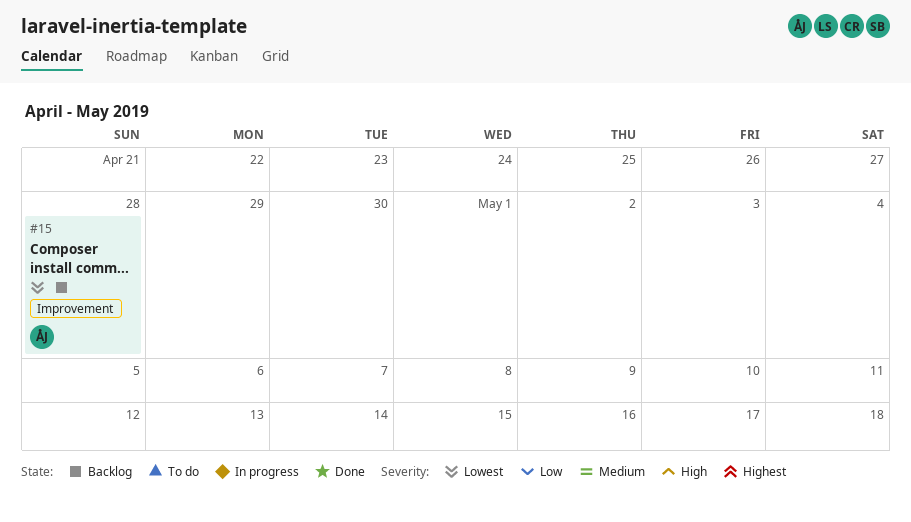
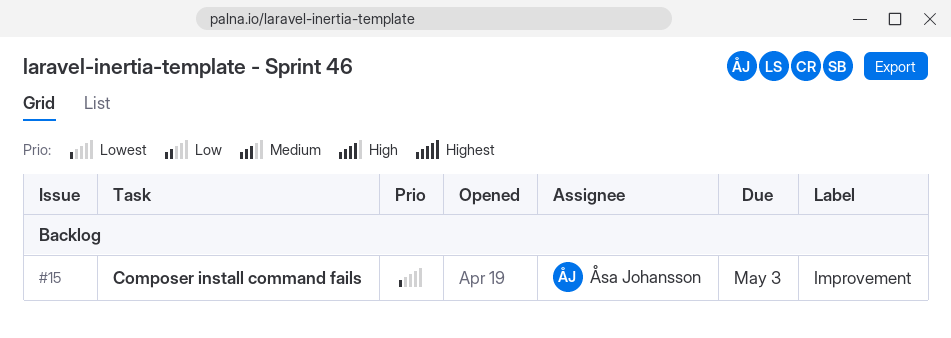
#15, due: Apr 28 -> May 3

